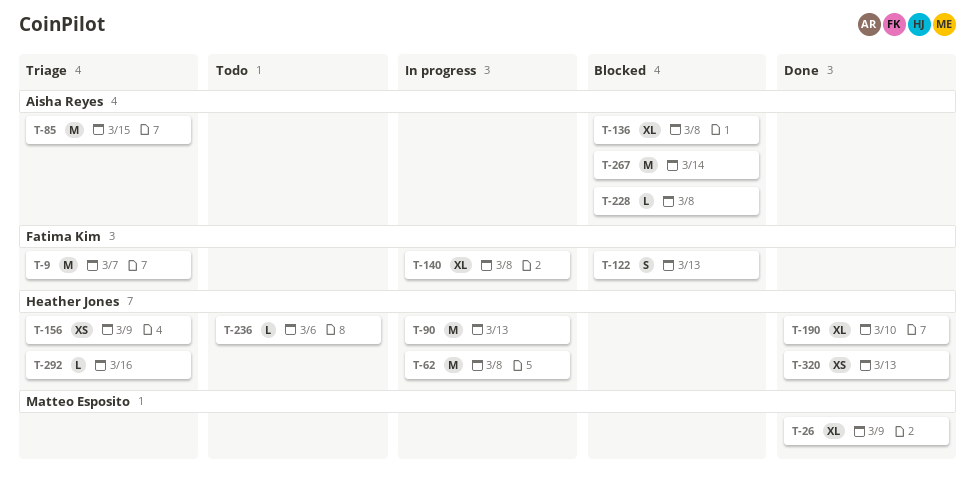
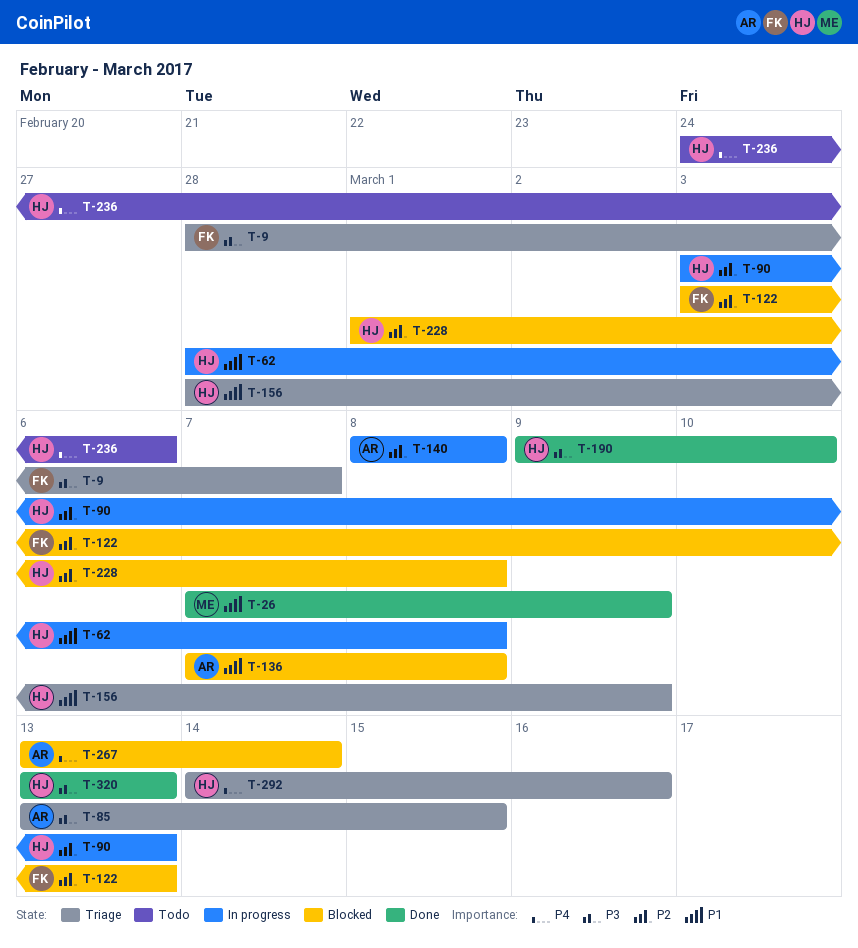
T-140, owner: Fatima Kim -> Aisha Reyes
T-228, owner: Aisha Reyes -> Heather Jones

